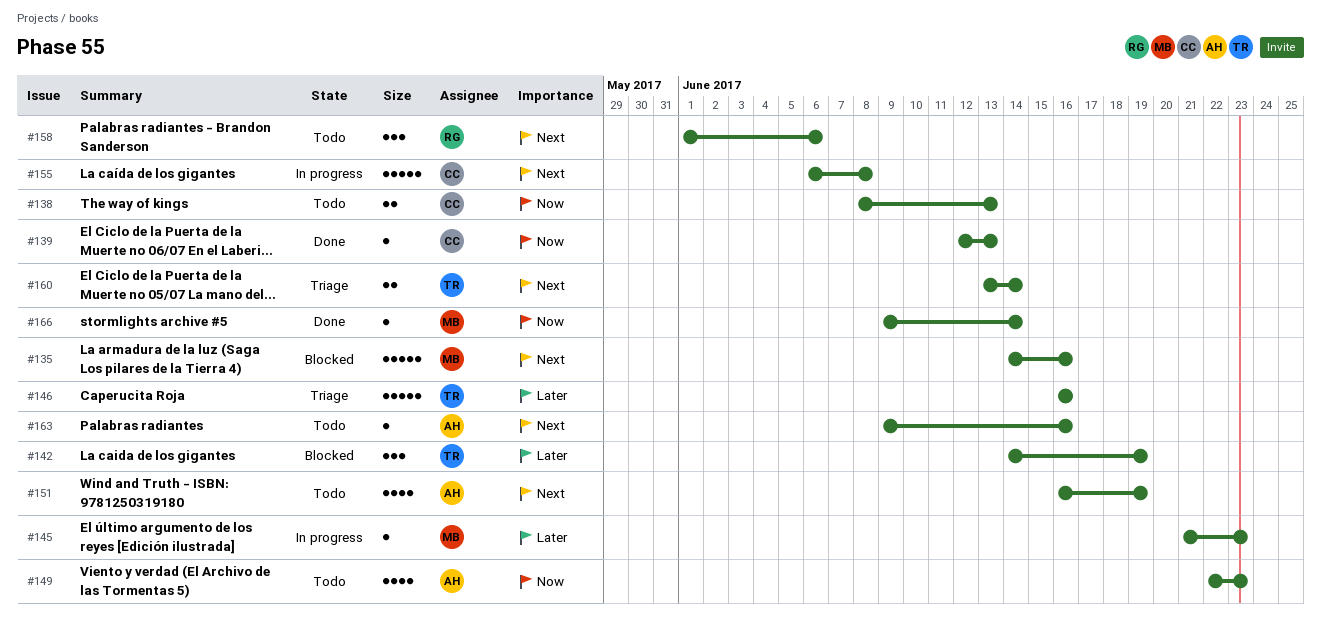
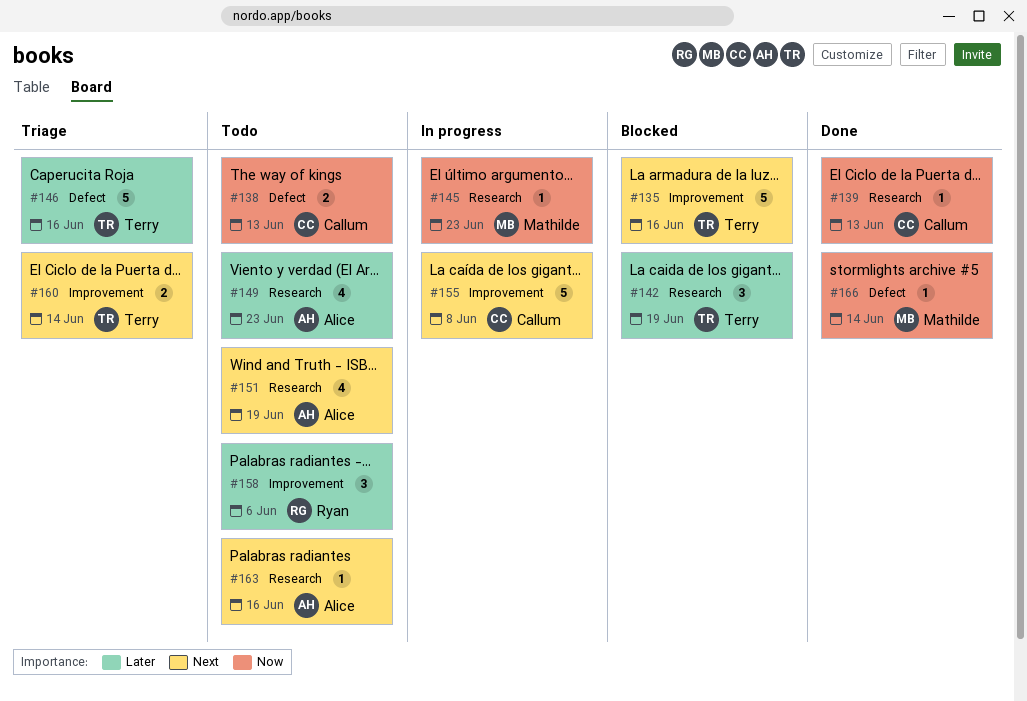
#135, owner: Mathilde -> Terry
#145, priority: Later -> Now
#149, priority: Now -> Later
#158, priority: Next -> Later

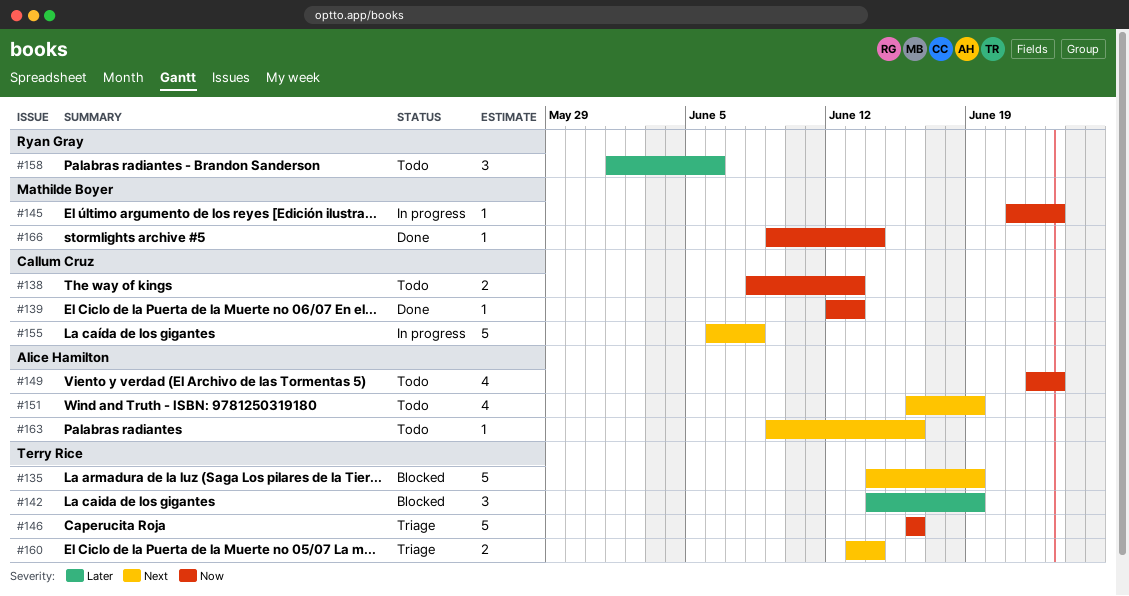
#135, due: Jun 16 -> Jun 19
#146, priority: Later -> Now
#149, priority: Later -> Now

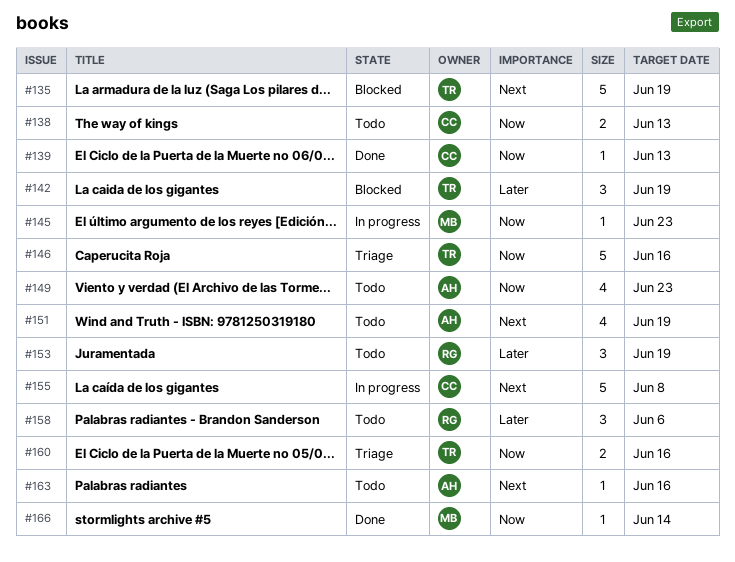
#153: none -> present
#160, priority: Next -> Now
#160, due: Jun 14 -> Jun 16

